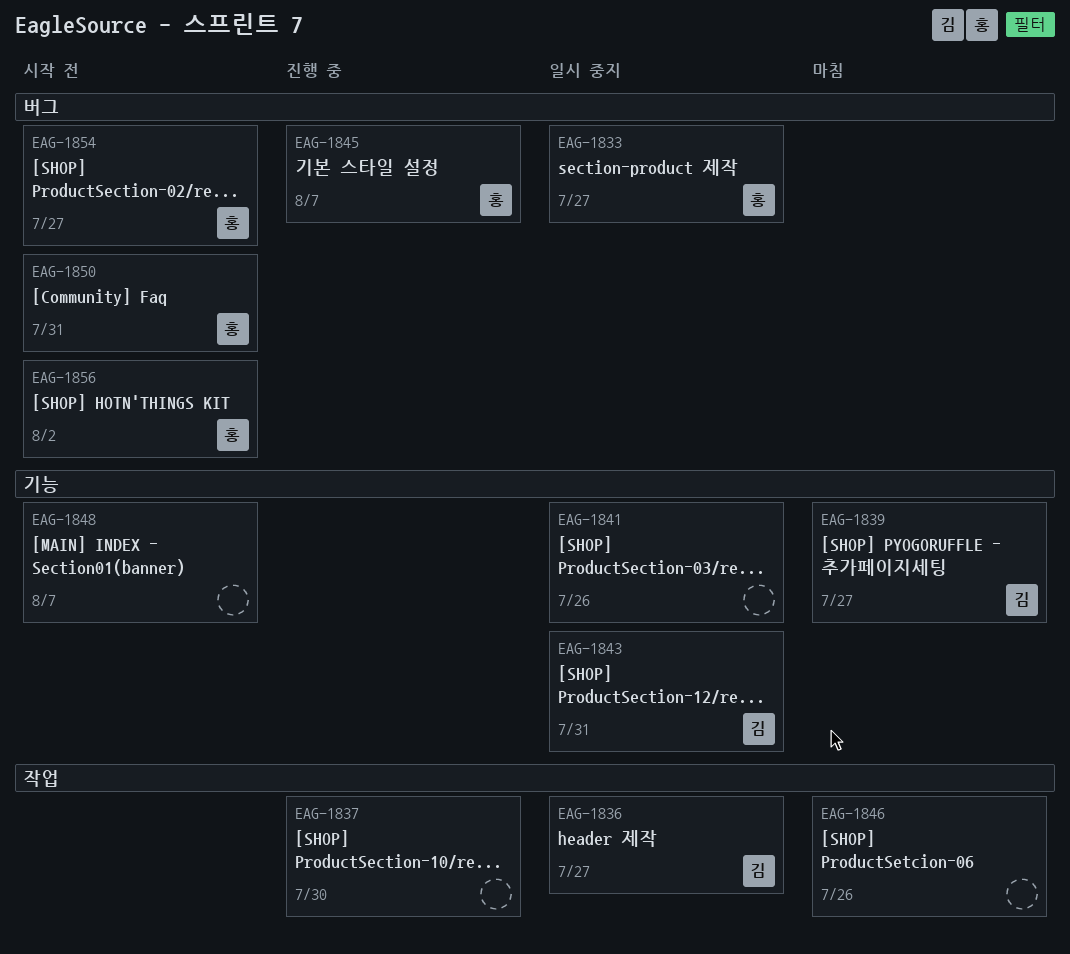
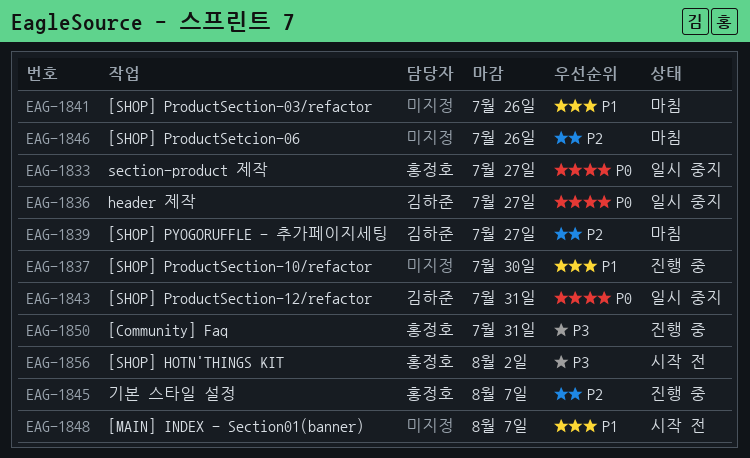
EAG-1841, status: 일시 중지 -> 마침
EAG-1850, status: 시작 전 -> 진행 중
EAG-1854: present -> none

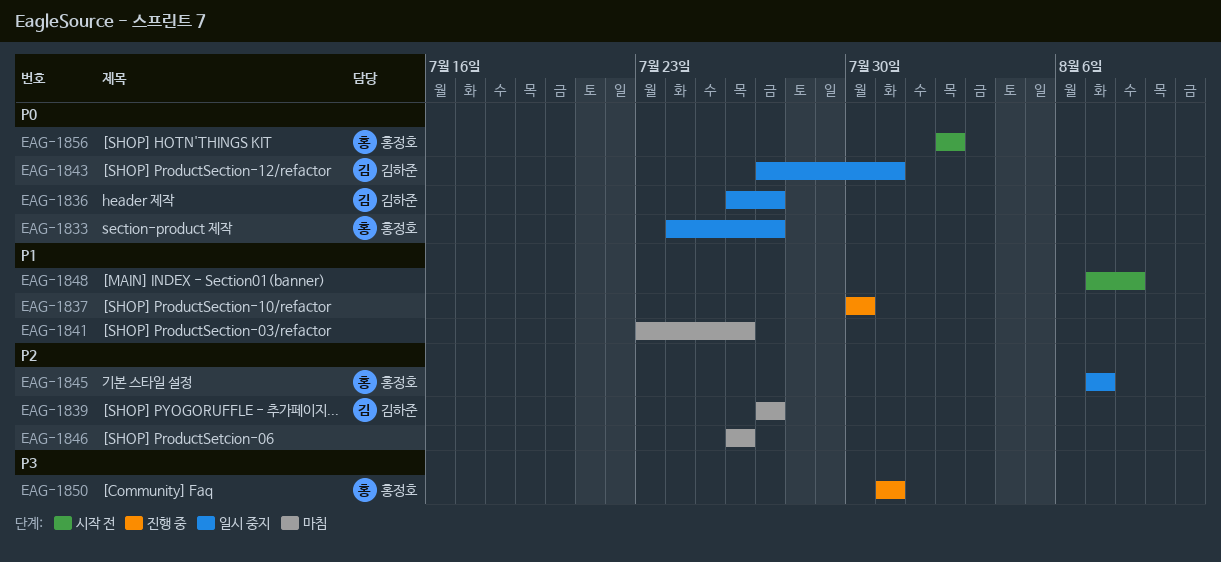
EAG-1845, status: 진행 중 -> 일시 중지
EAG-1848, due: Aug 7 -> Aug 8
EAG-1856, priority: P3 -> P0

